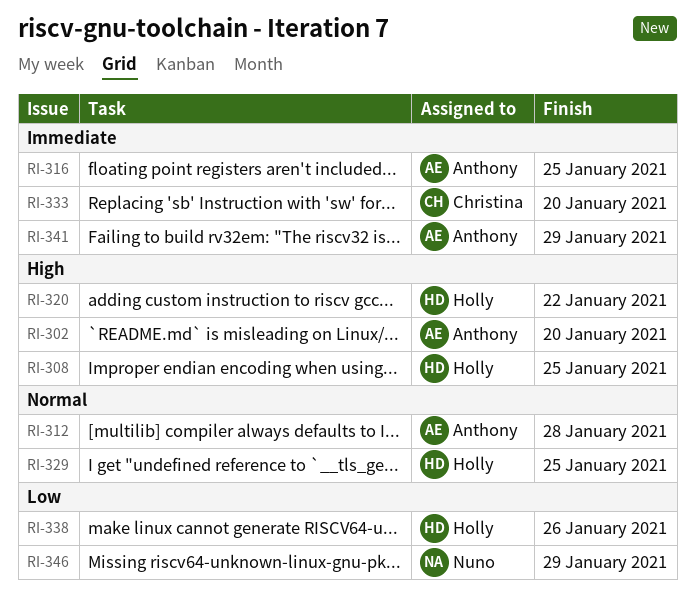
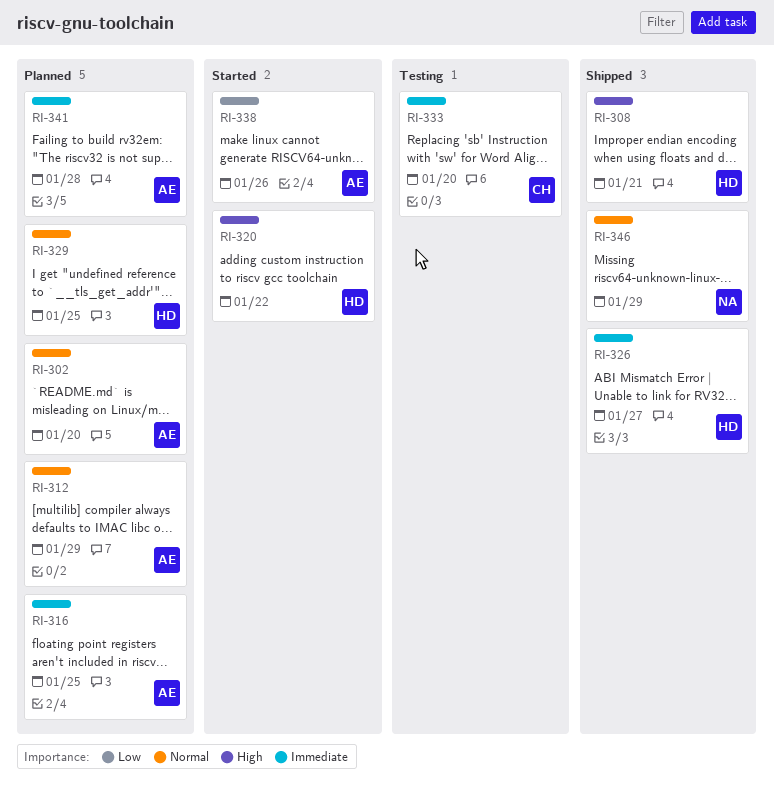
RI-302, priority: High -> Normal
RI-308, due: Jan 25 -> Jan 21
RI-312, due: Jan 28 -> Jan 29
RI-326: none -> present
RI-338, owner: Holly -> Anthony
RI-341, due: Jan 29 -> Jan 28
RI-346, priority: Low -> Normal

